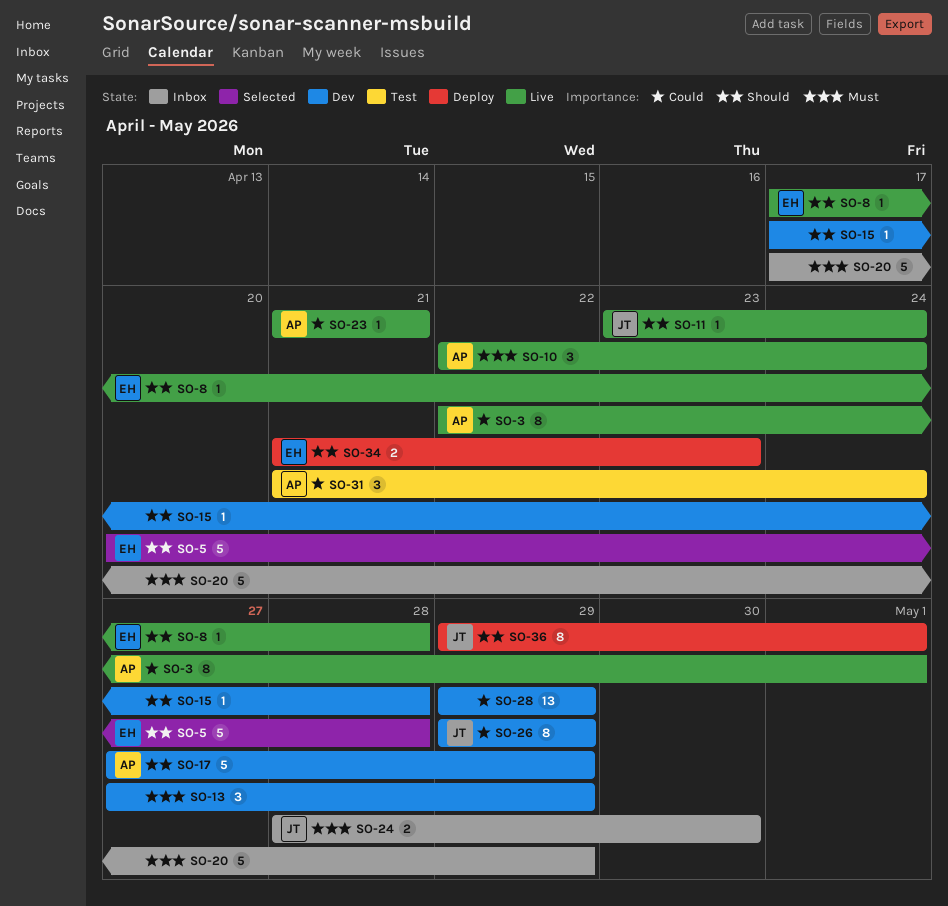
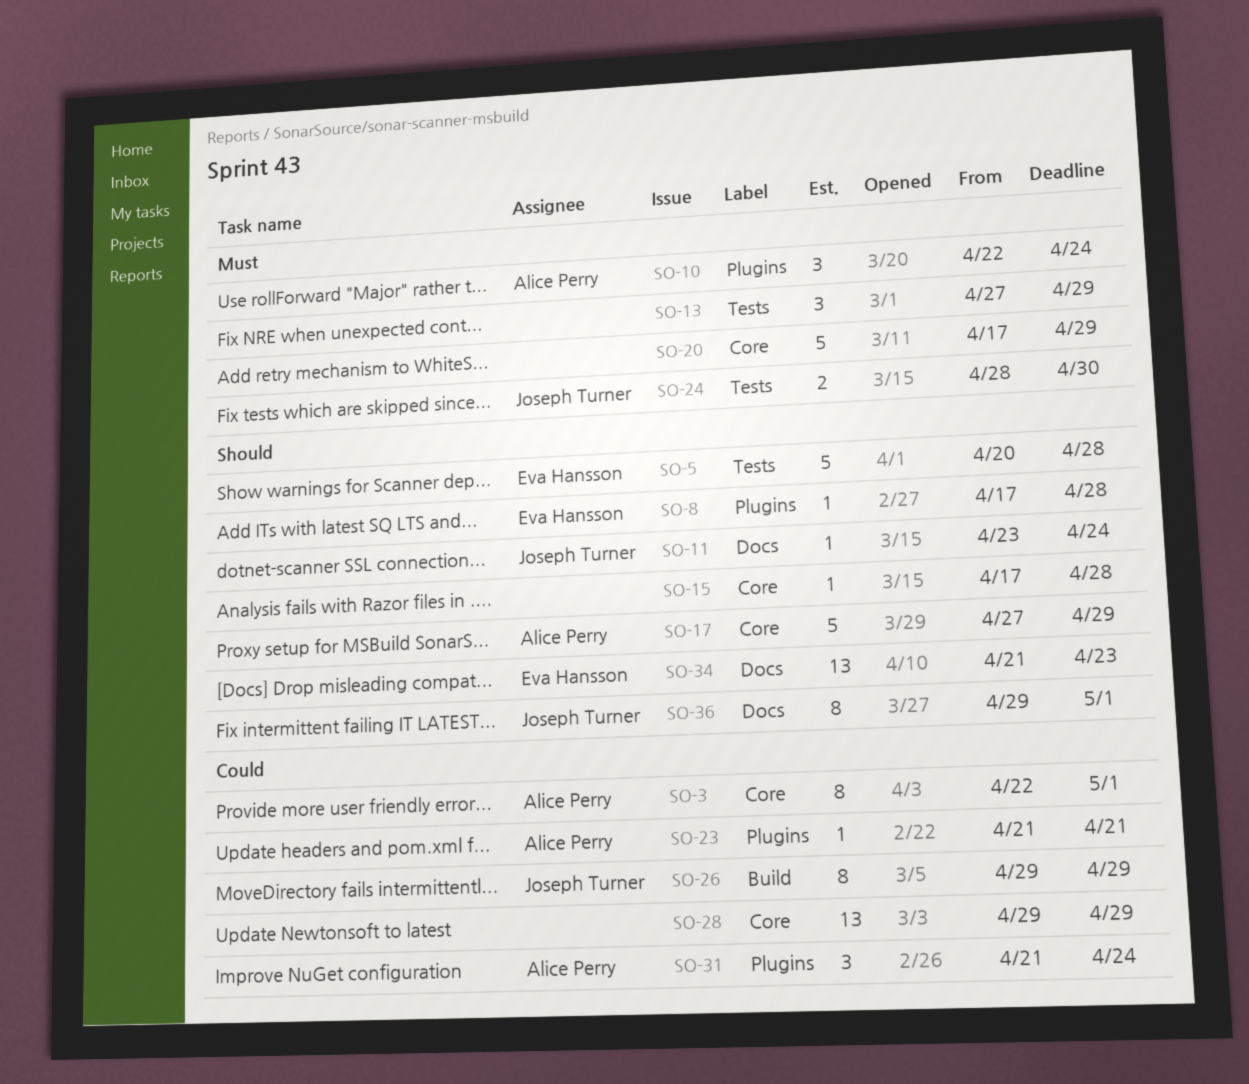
SO-34, estimate: 2 -> 13

